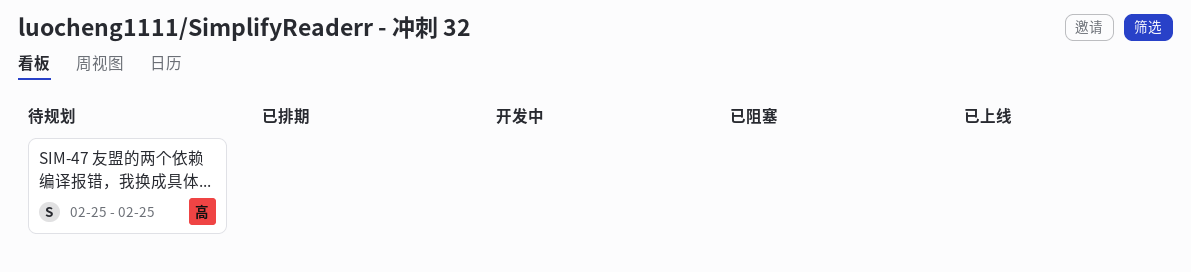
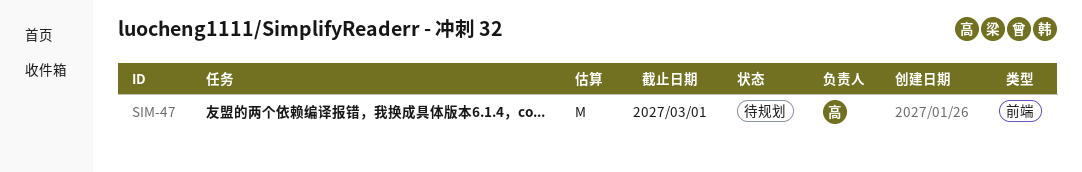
SIM-47, estimate: S -> M
SIM-47, due: Feb 25 -> Mar 1

